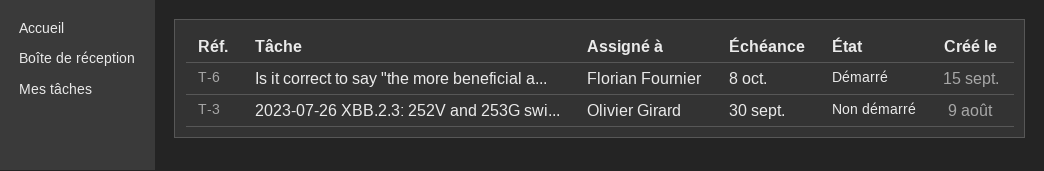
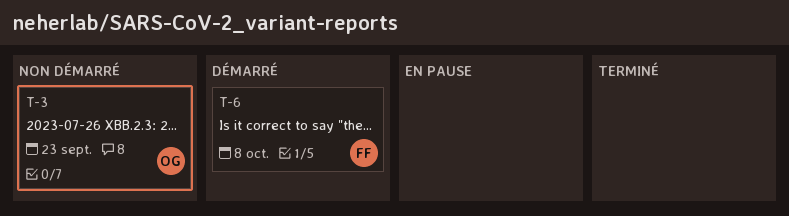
T-3, due: Sep 30 -> Sep 23

